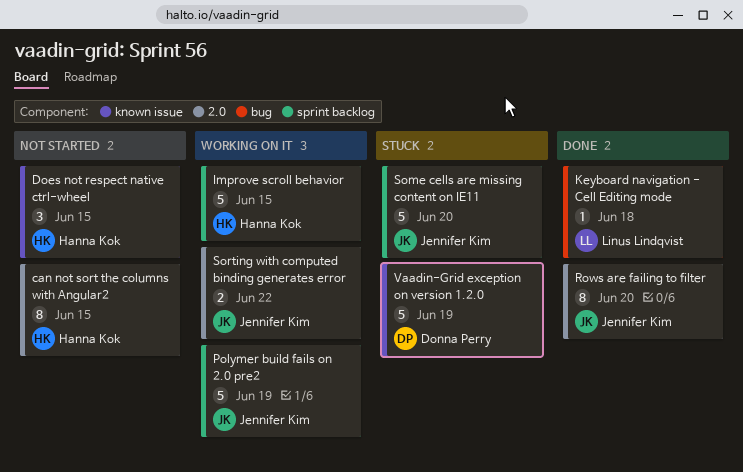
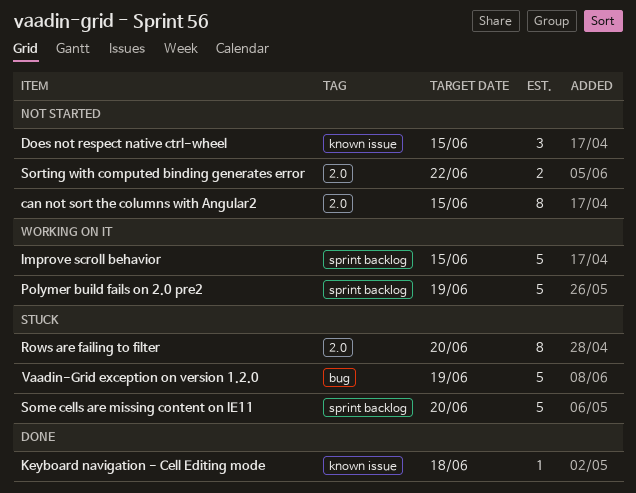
Keyboard navigation - Cell Editing mode, label: bug -> known issue
Rows are failing to filter, status: Done -> Stuck
Sorting with computed binding generates error, status: Working on it -> Not started
Vaadin-Grid exception on version 1.2.0, label: known issue -> bug

